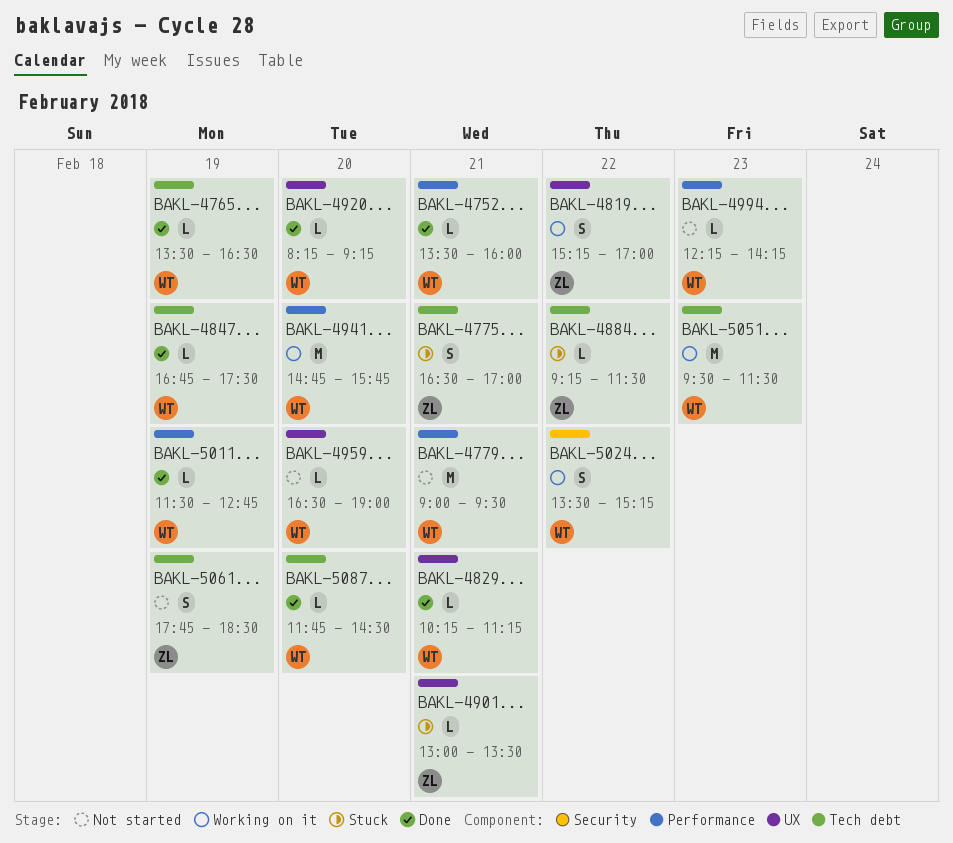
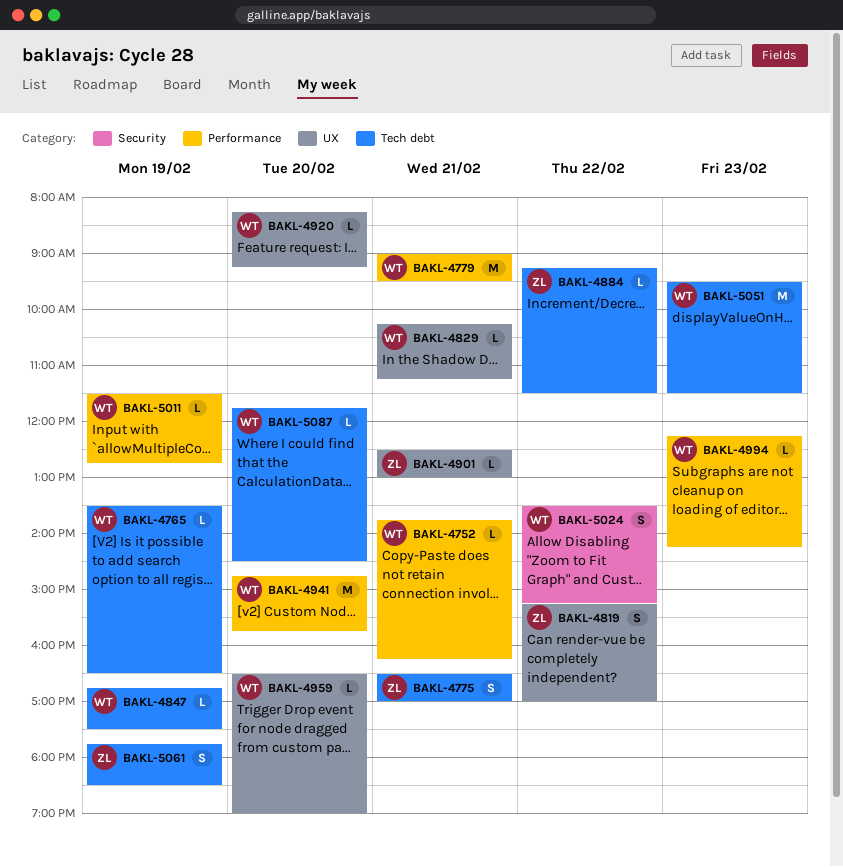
BAKL-4752, begins: 13:30 -> 13:45
BAKL-4752, ends: 16:00 -> 16:15
BAKL-4901, begins: 13:00 -> 12:30
BAKL-4901, ends: 13:30 -> 13:00

